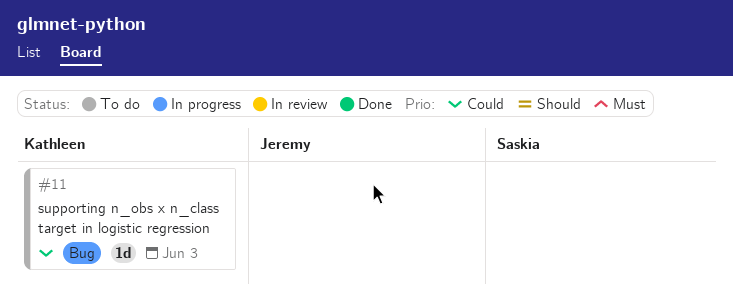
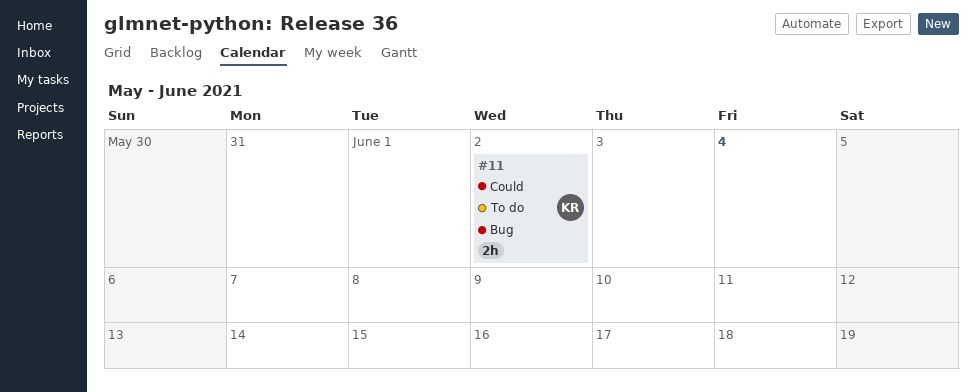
#11, estimate: 1d -> 2h
#11, due: Jun 3 -> Jun 2

